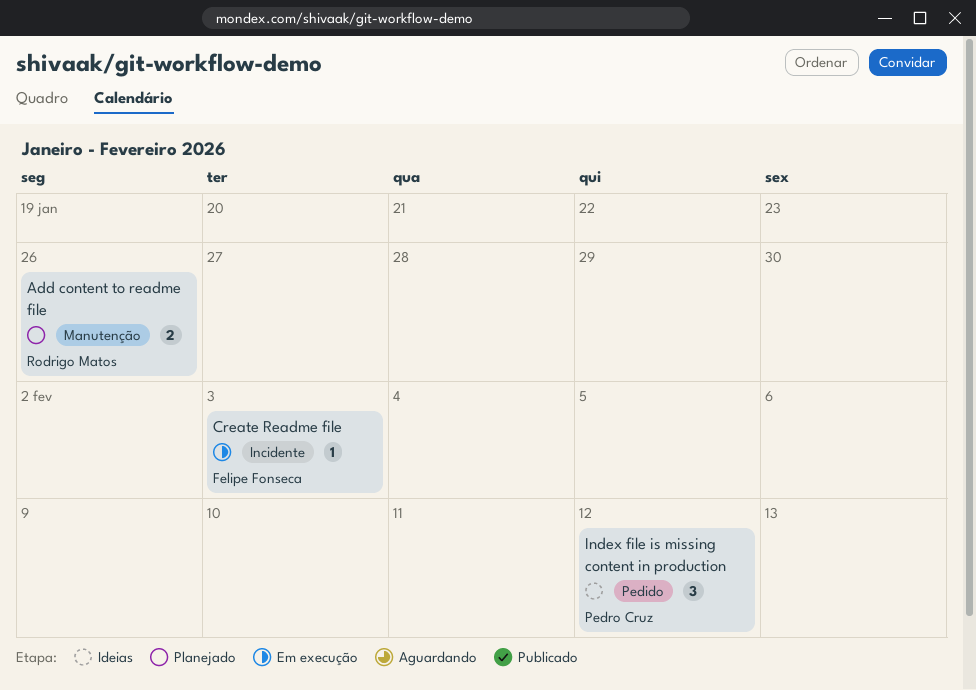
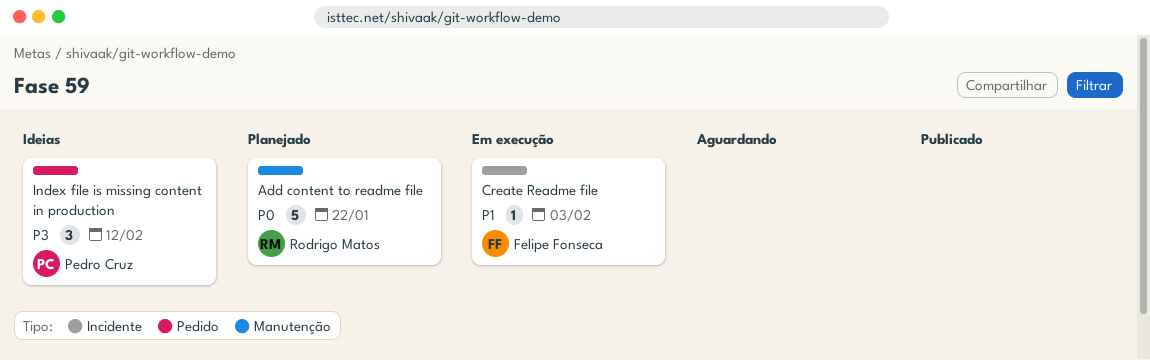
Add content to readme file, estimate: 2 -> 5
Add content to readme file, due: Jan 26 -> Jan 22

